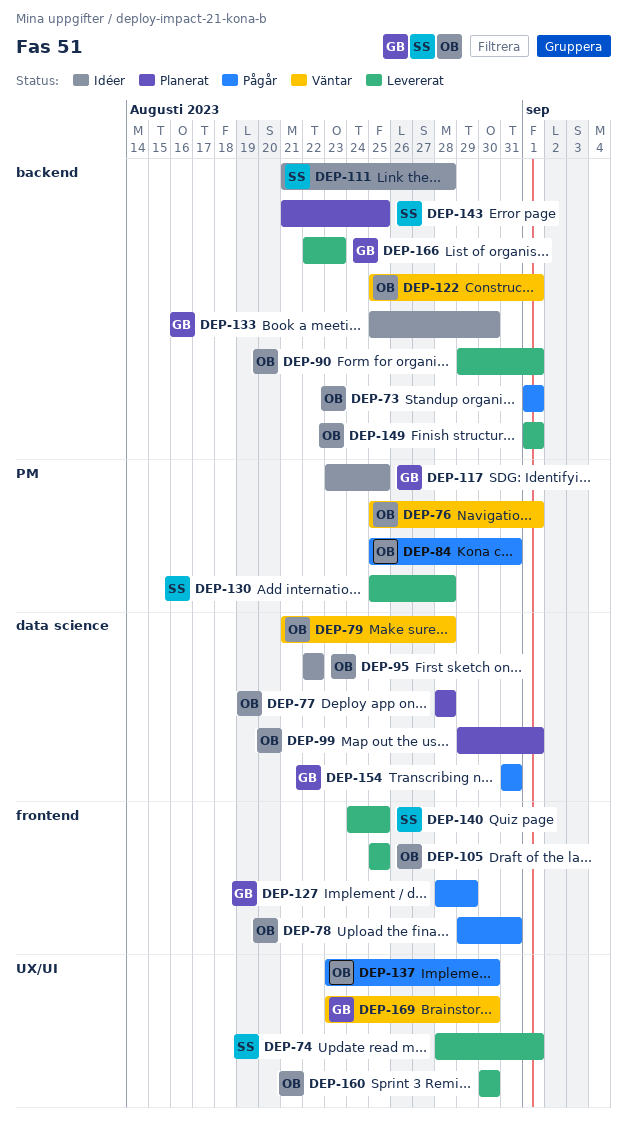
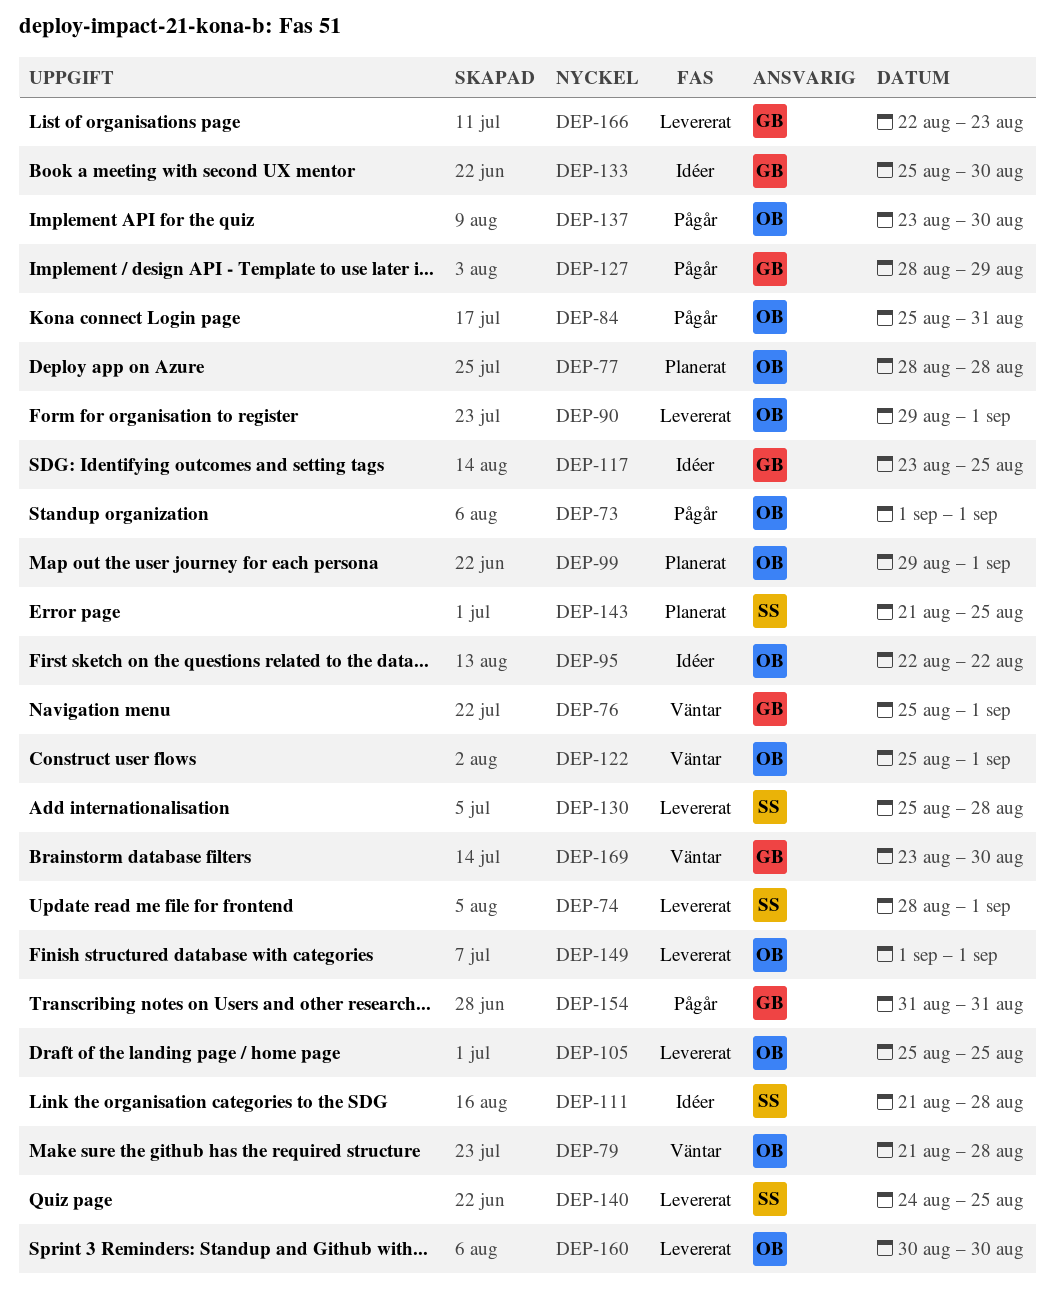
DEP-76, owner: OB -> GB
DEP-78: present -> none

